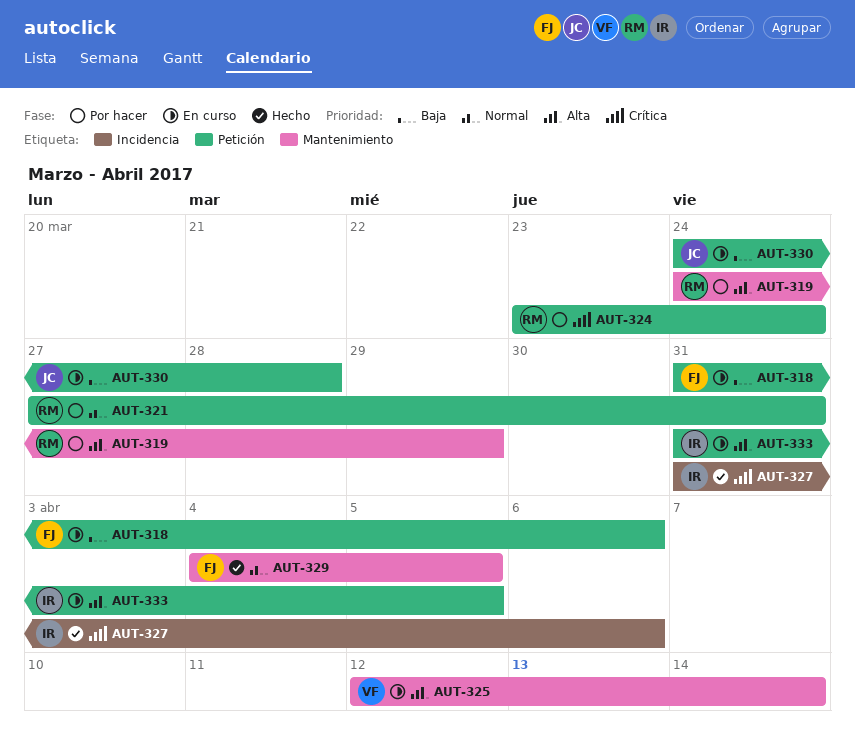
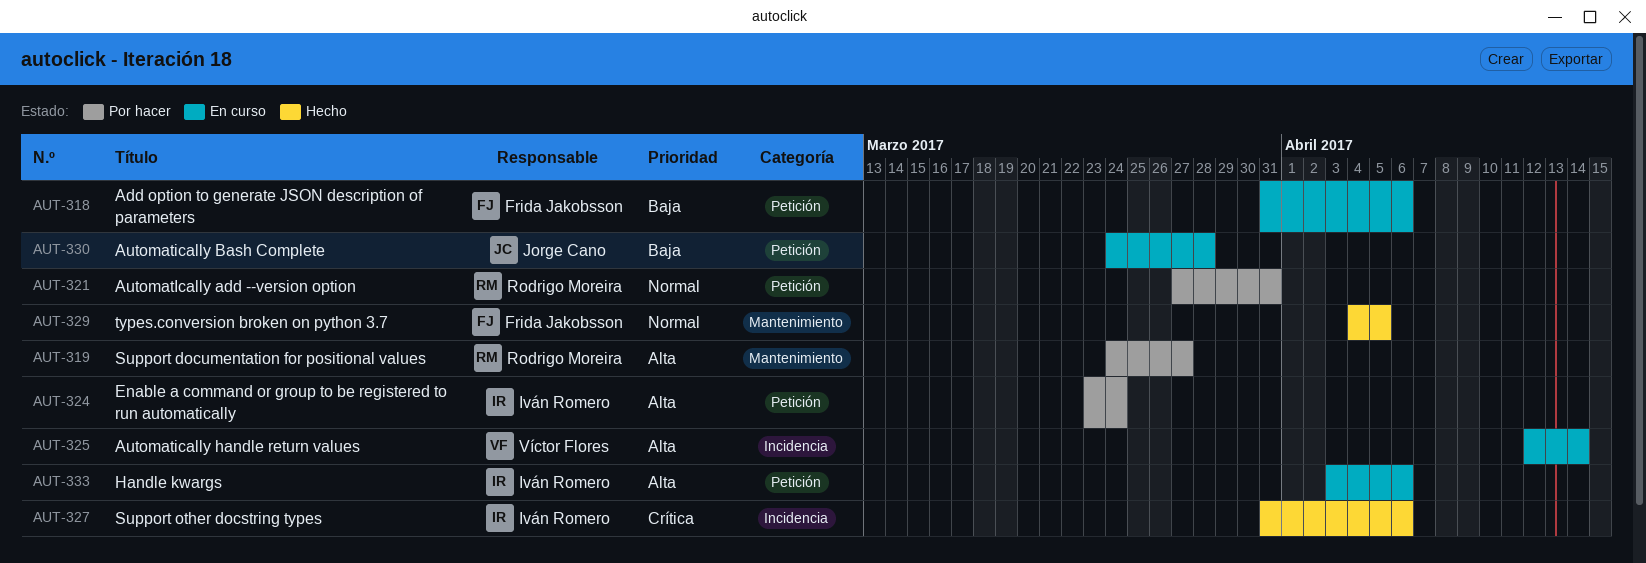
AUT-319, due: Mar 29 -> Mar 27
AUT-324, owner: Rodrigo Moreira -> Iván Romero
AUT-324, priority: Crítica -> Alta
AUT-325, label: Mantenimiento -> Incidencia
AUT-333, start: Mar 31 -> Apr 3
AUT-333, due: Apr 5 -> Apr 6

